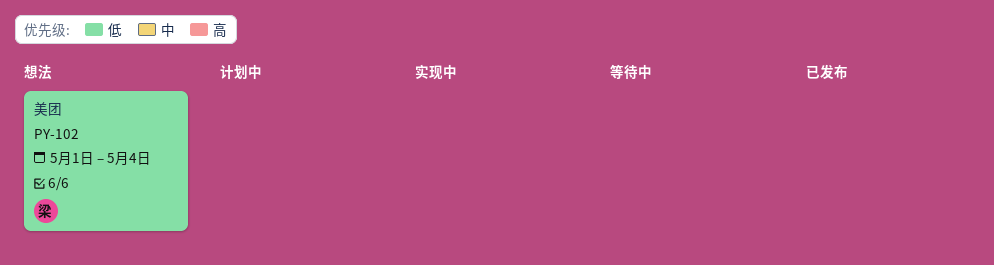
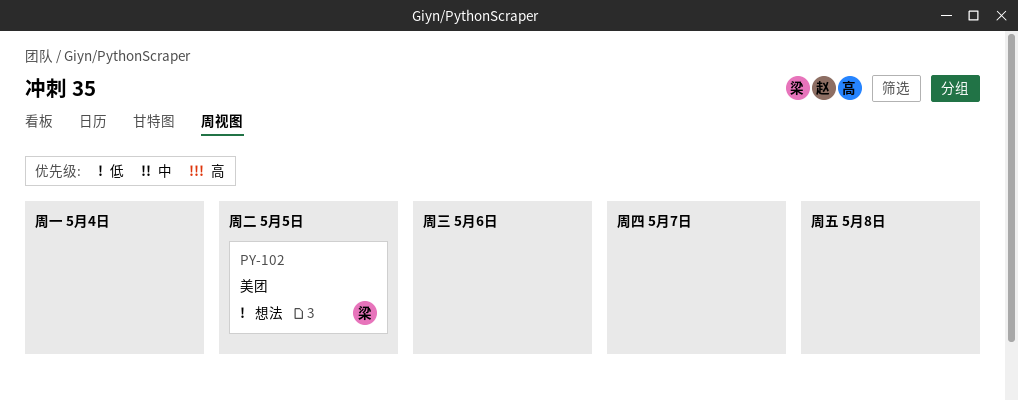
PY-102, due: May 4 -> May 5

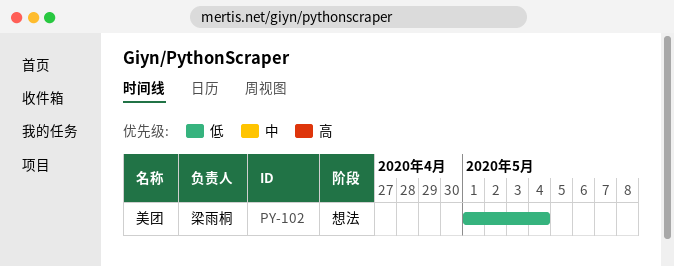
PY-102, due: May 5 -> May 4

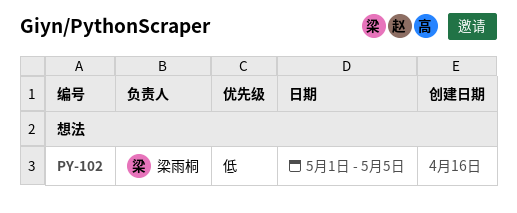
PY-102, due: May 4 -> May 5

